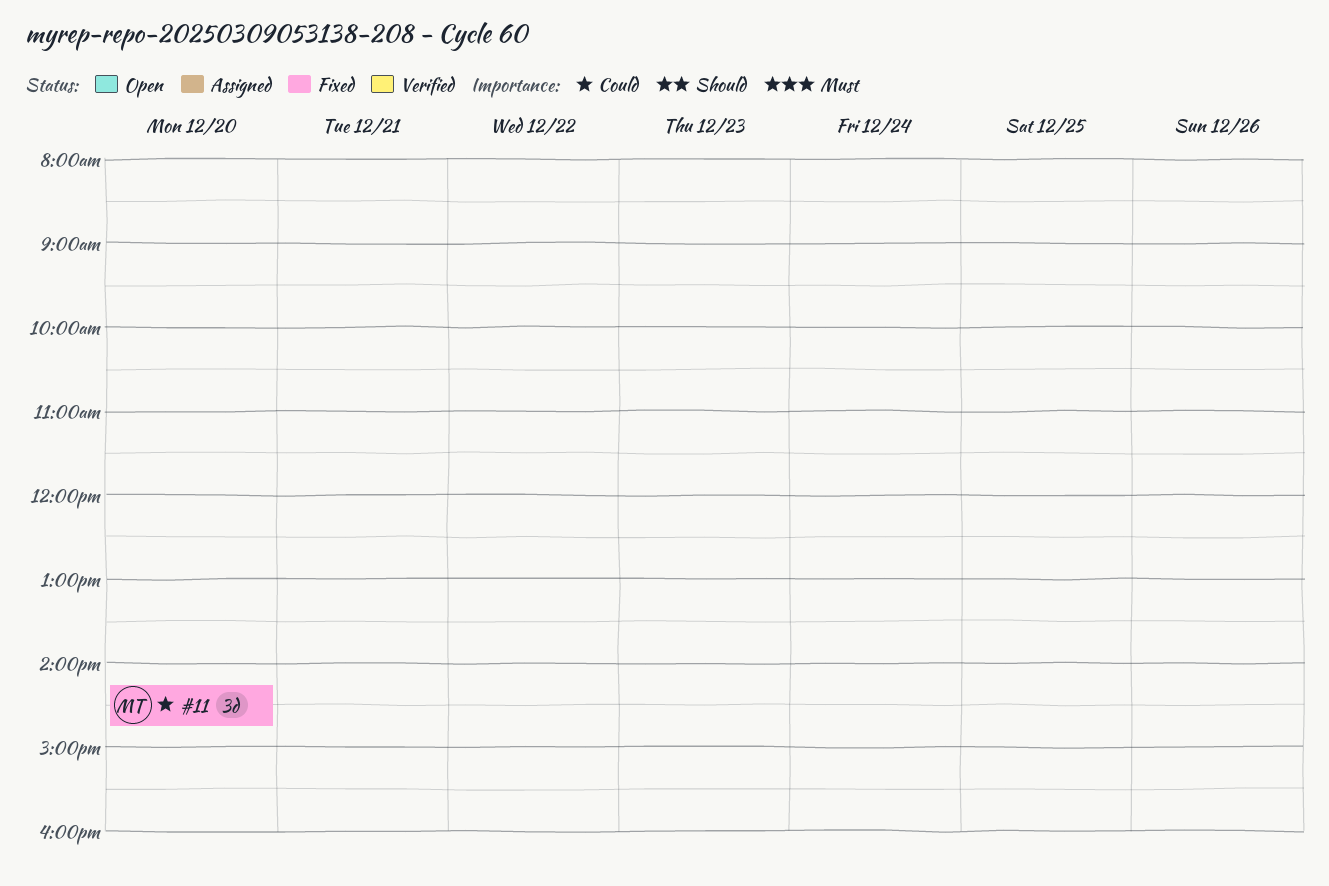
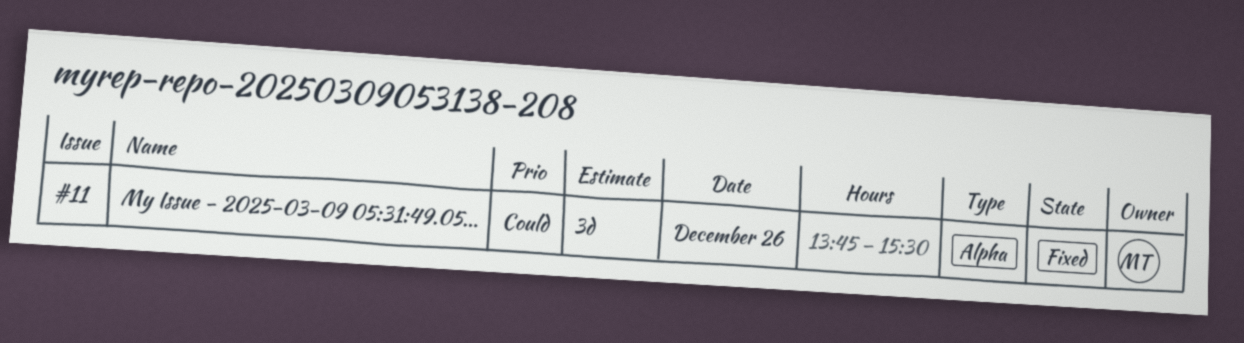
#11, day: Dec 20 -> Dec 26
#11, begins: 14:15 -> 13:45
#11, ends: 14:45 -> 15:30

